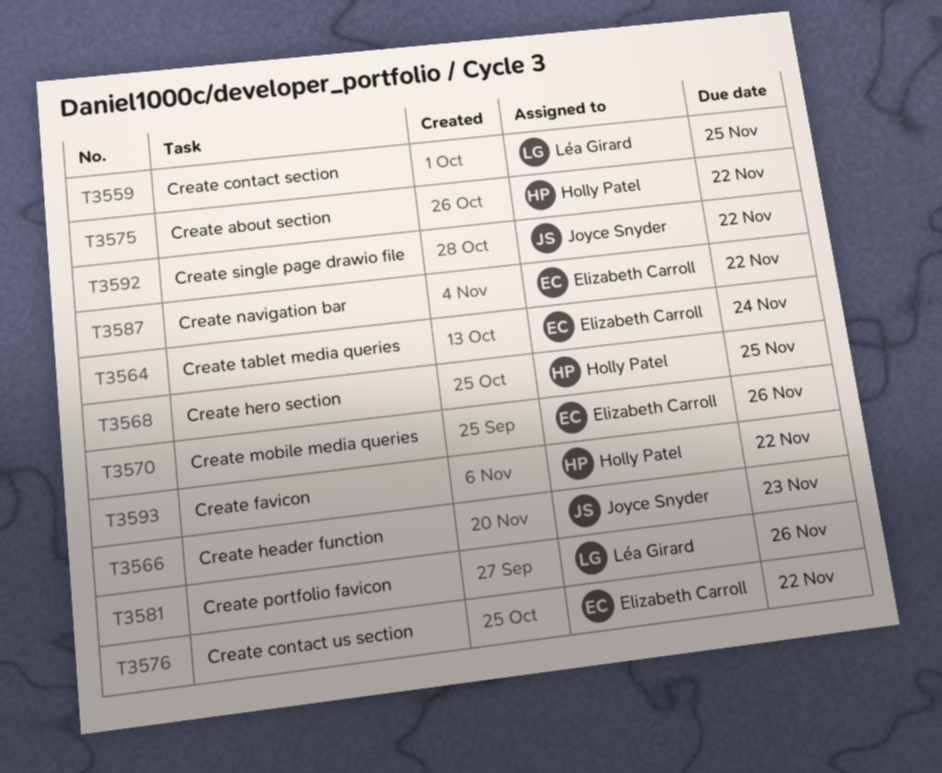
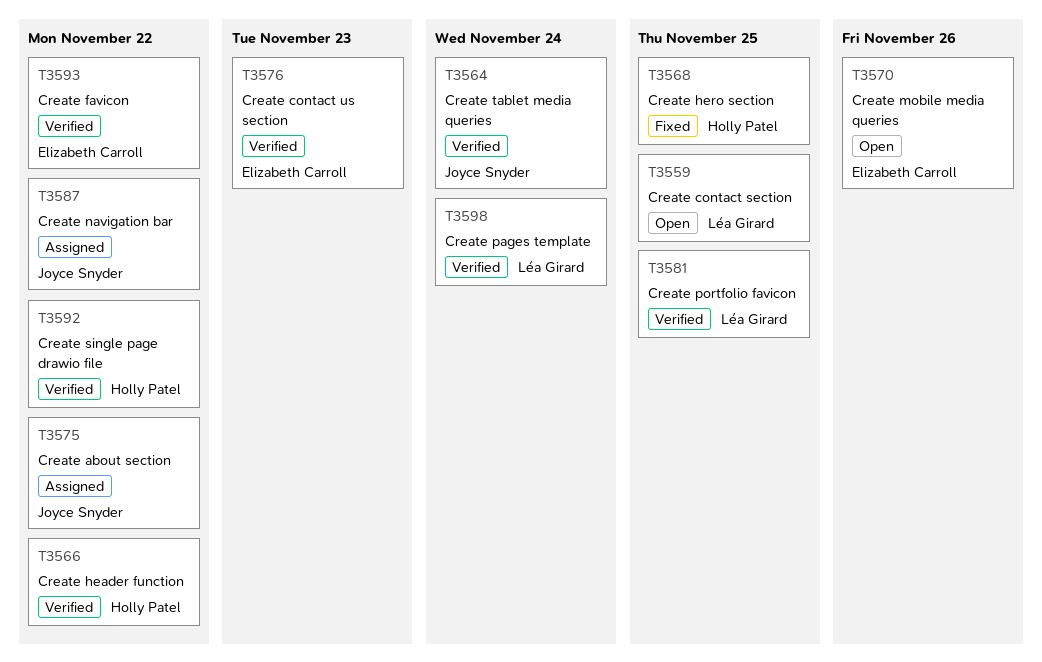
T3564, owner: Elizabeth Carroll -> Joyce Snyder
T3566, owner: Joyce Snyder -> Holly Patel
T3566, due: Nov 23 -> Nov 22
T3575, owner: Holly Patel -> Joyce Snyder
T3576, due: Nov 22 -> Nov 23
T3581, due: Nov 26 -> Nov 25
T3587, owner: Elizabeth Carroll -> Joyce Snyder
T3592, owner: Joyce Snyder -> Holly Patel
T3593, owner: Holly Patel -> Elizabeth Carroll
T3598: none -> present

